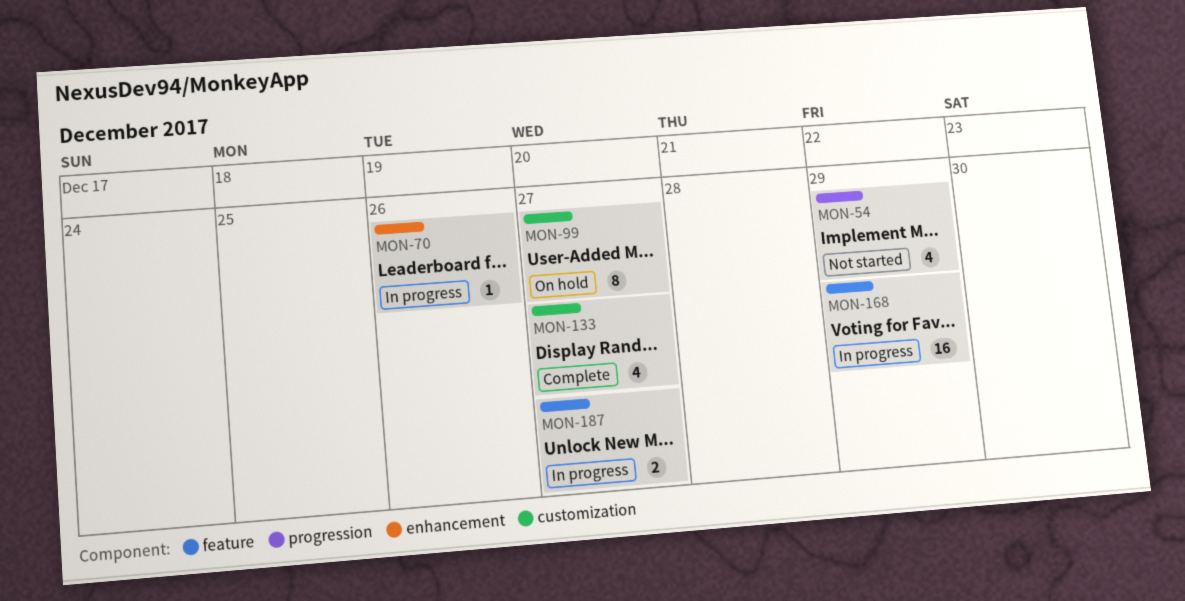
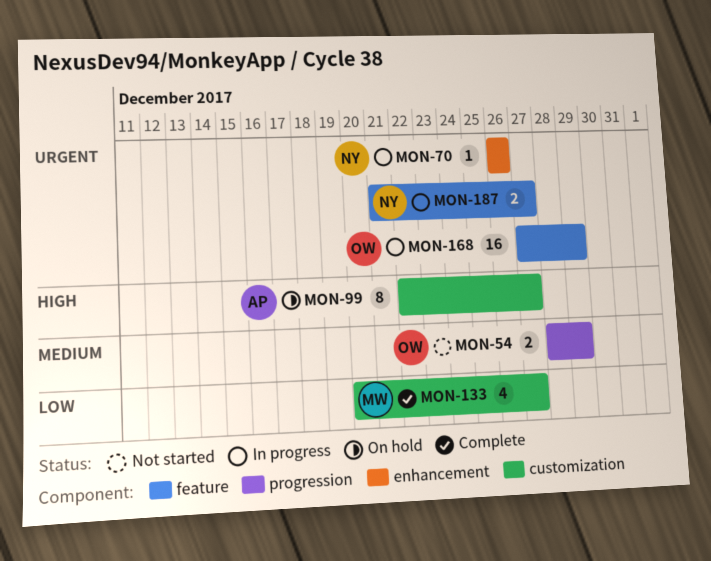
MON-54, estimate: 4 -> 2

